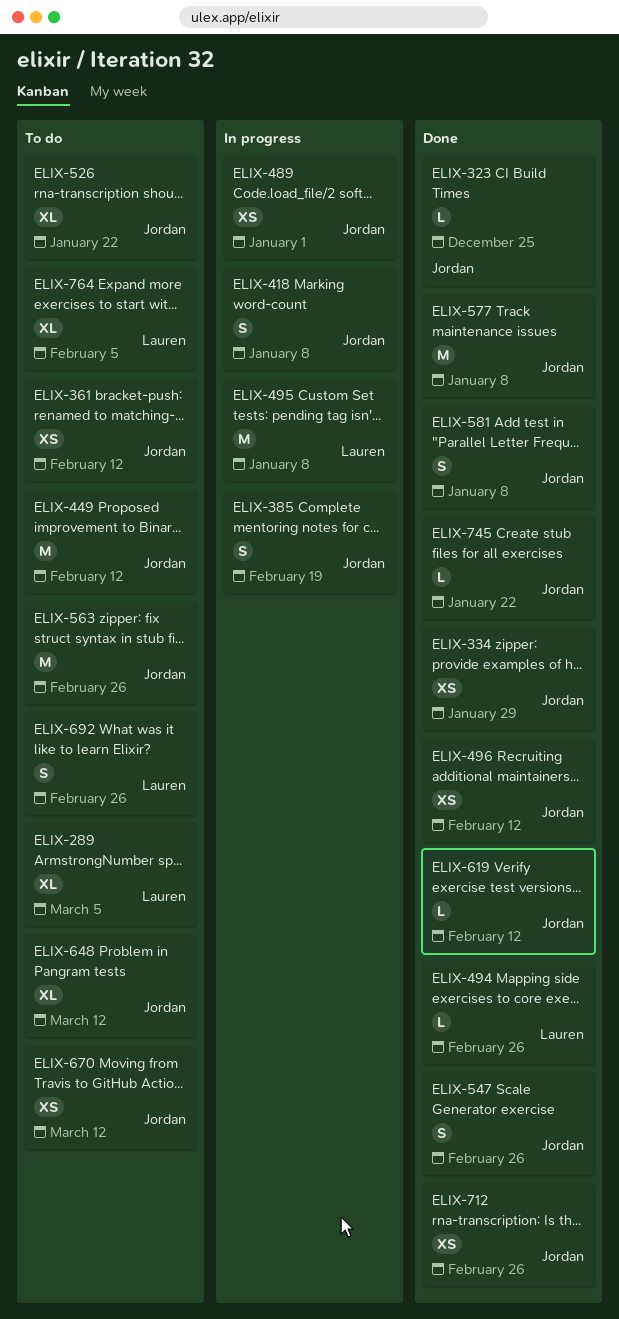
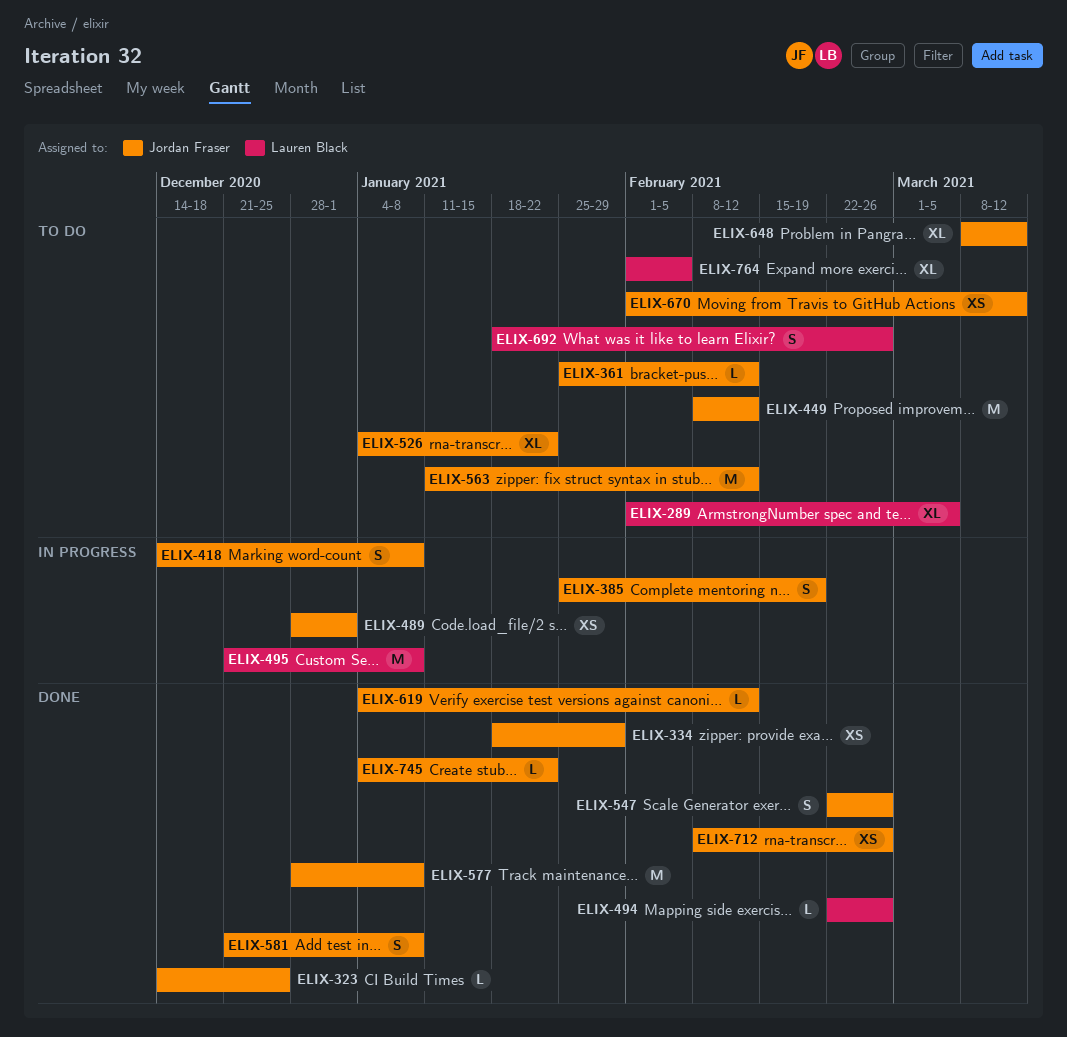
ELIX-361, estimate: XS -> L
ELIX-496: present -> none
ELIX-563, due: Feb 26 -> Feb 12

